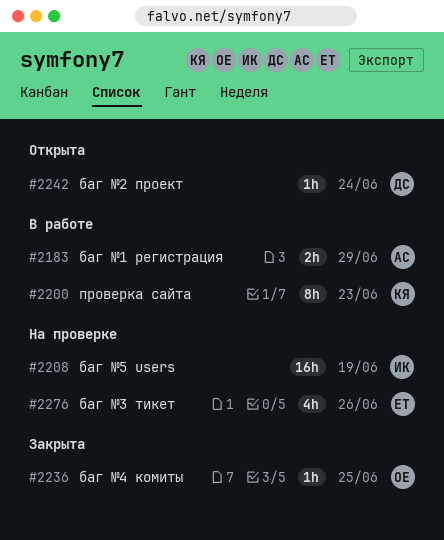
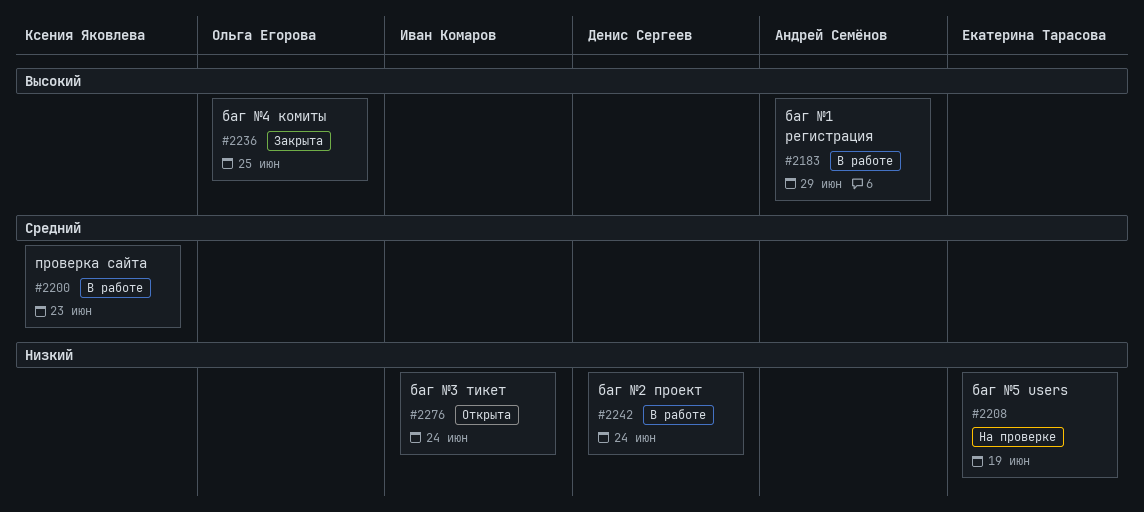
#2208, owner: Иван Комаров -> Екатерина Тарасова
#2242, status: Открыта -> В работе
#2276, status: На проверке -> Открыта
#2276, owner: Екатерина Тарасова -> Иван Комаров
#2276, due: Jun 26 -> Jun 24

